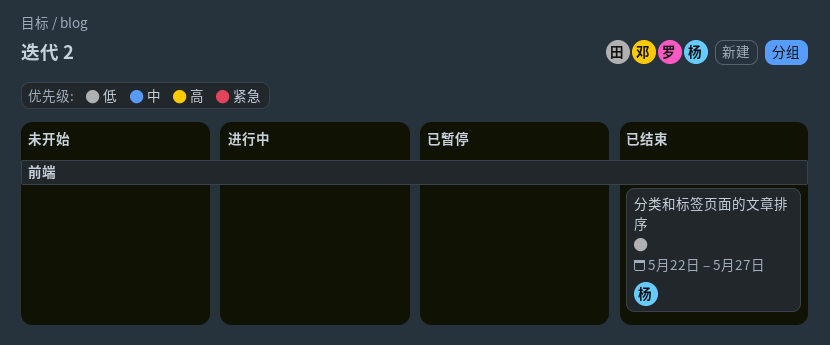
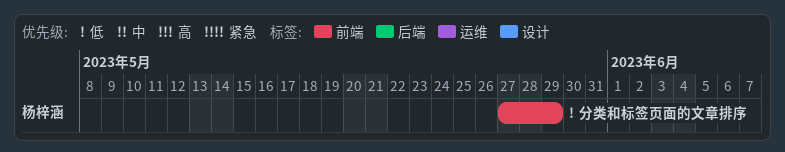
分类和标签页面的文章排序, start: May 22 -> May 27
分类和标签页面的文章排序, due: May 27 -> May 29

